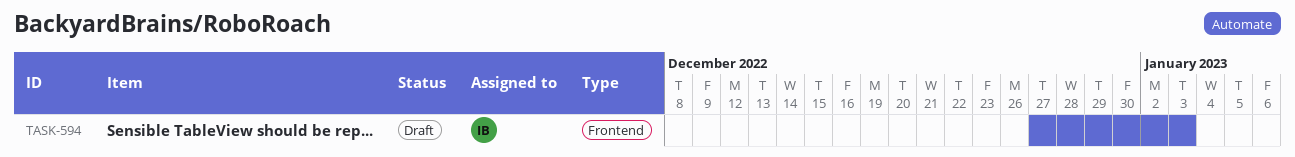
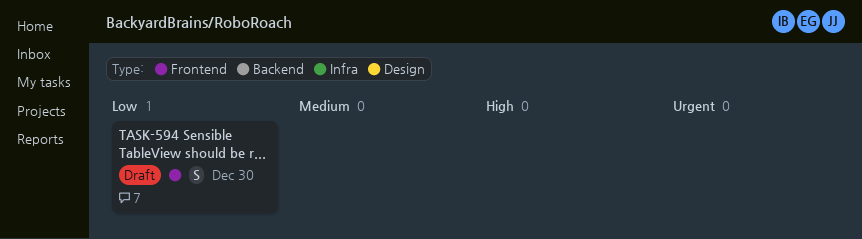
TASK-594, due: Jan 3 -> Dec 30

